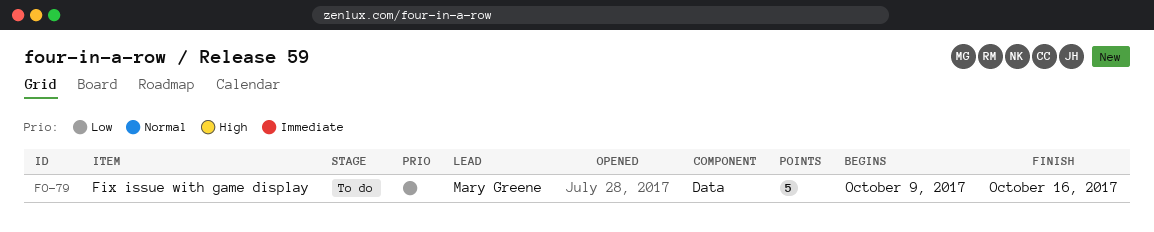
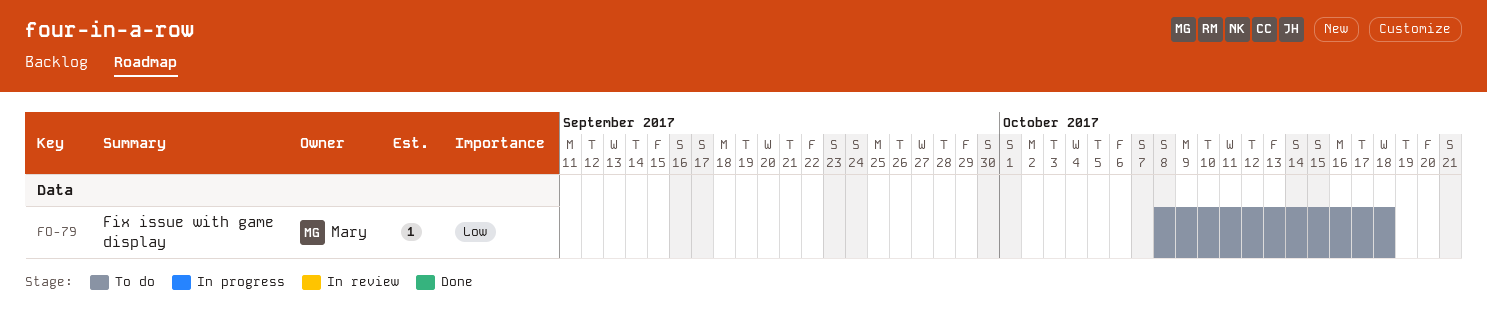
FO-79, estimate: 5 -> 1
FO-79, start: Oct 9 -> Oct 8
FO-79, due: Oct 16 -> Oct 18

